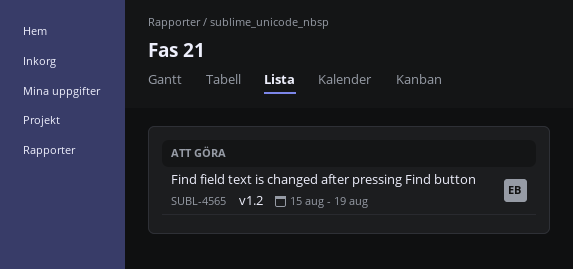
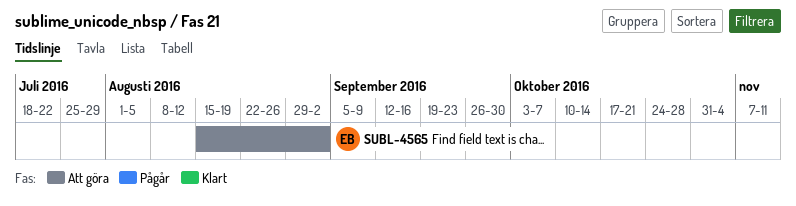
SUBL-4565, due: Aug 19 -> Sep 2

